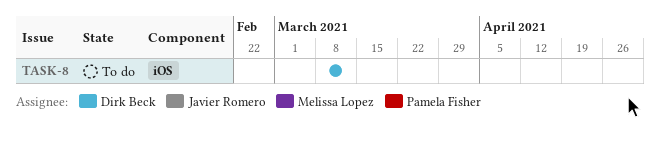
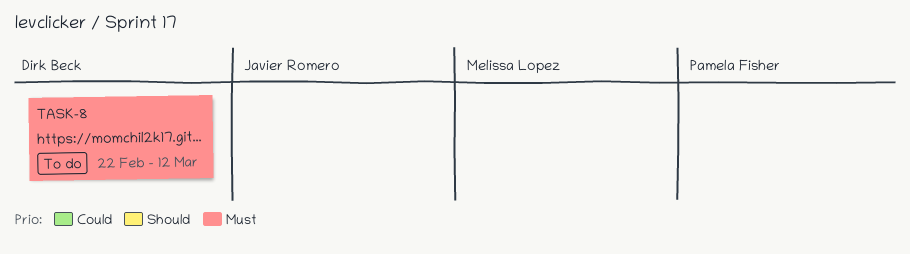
TASK-8, start: Mar 8 -> Feb 22

